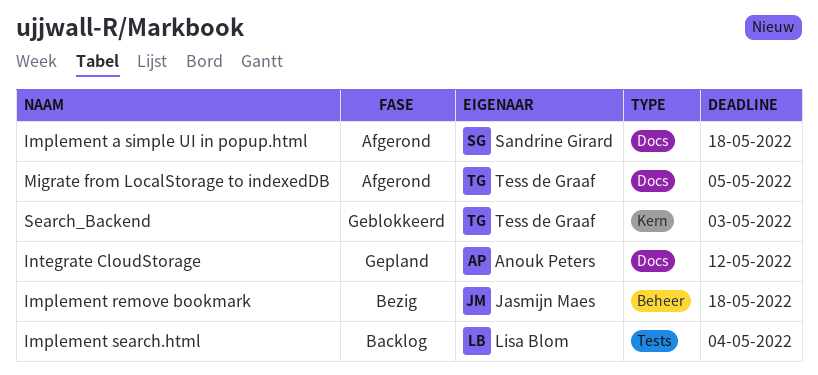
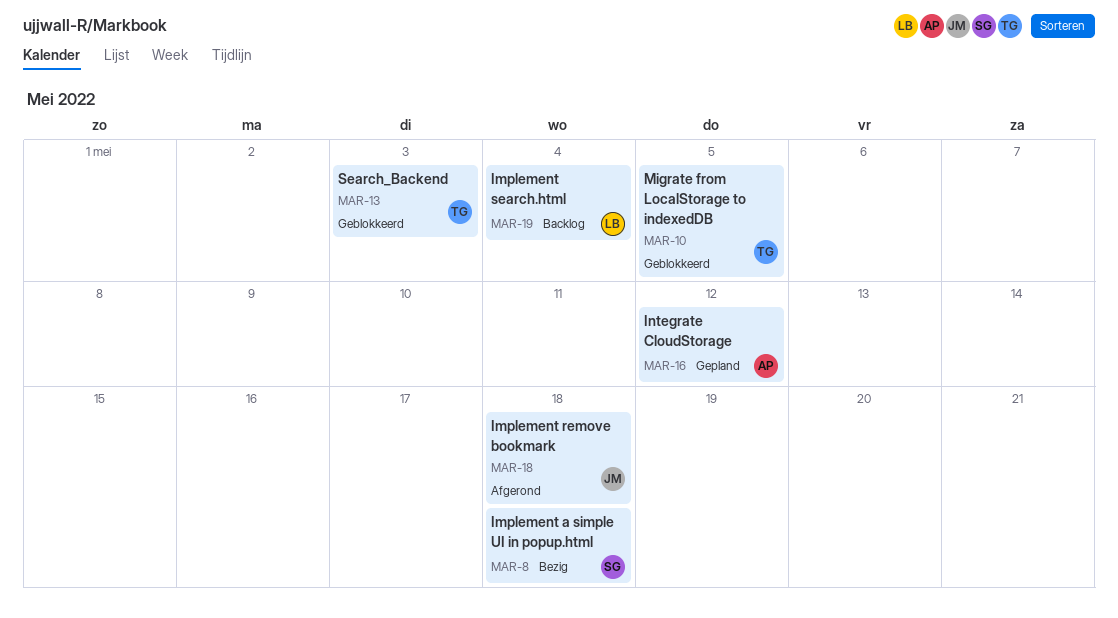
Implement a simple UI in popup.html, status: Afgerond -> Bezig
Implement remove bookmark, status: Bezig -> Afgerond
Migrate from LocalStorage to indexedDB, status: Afgerond -> Geblokkeerd

